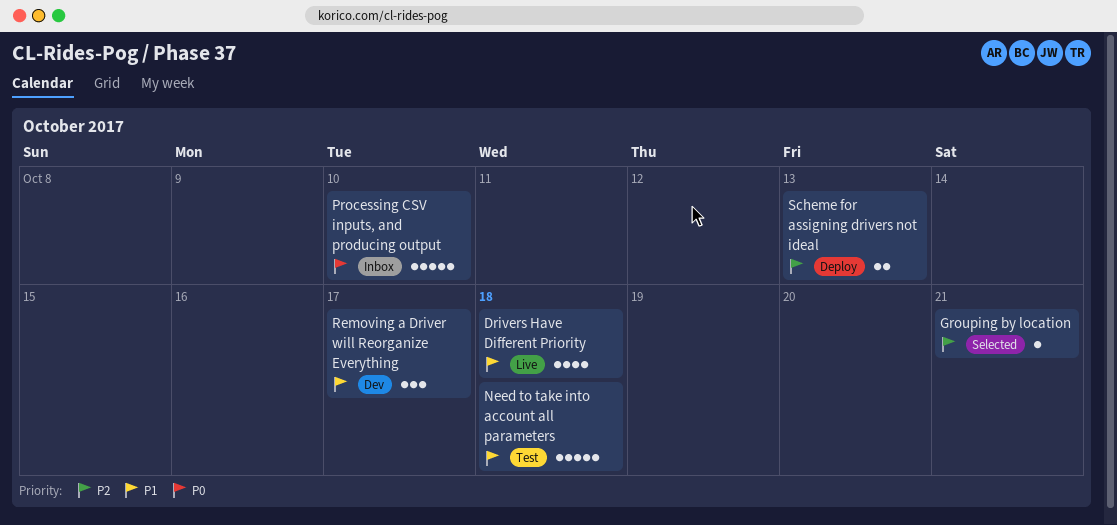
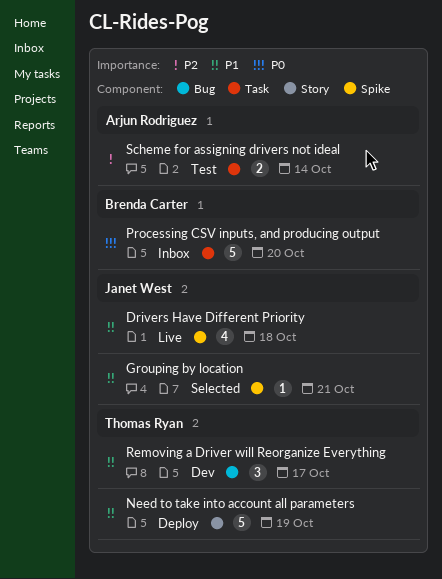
Grouping by location, priority: P2 -> P1
Need to take into account all parameters, status: Test -> Deploy
Need to take into account all parameters, due: Oct 18 -> Oct 19
Processing CSV inputs, and producing output, due: Oct 10 -> Oct 20
Scheme for assigning drivers not ideal, status: Deploy -> Test
Scheme for assigning drivers not ideal, due: Oct 13 -> Oct 14

